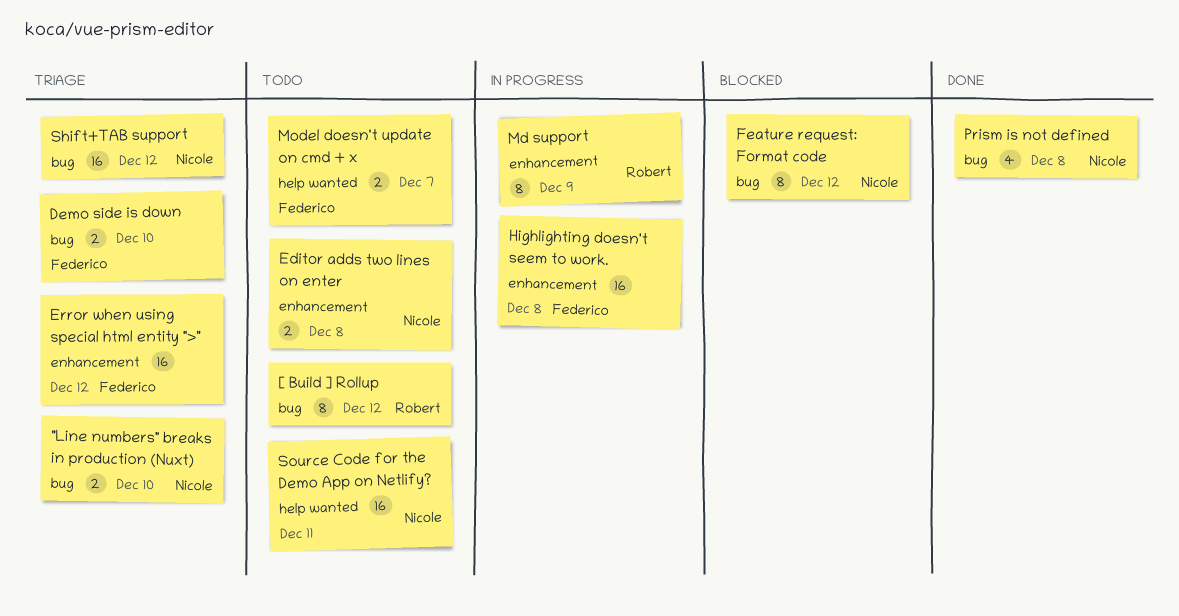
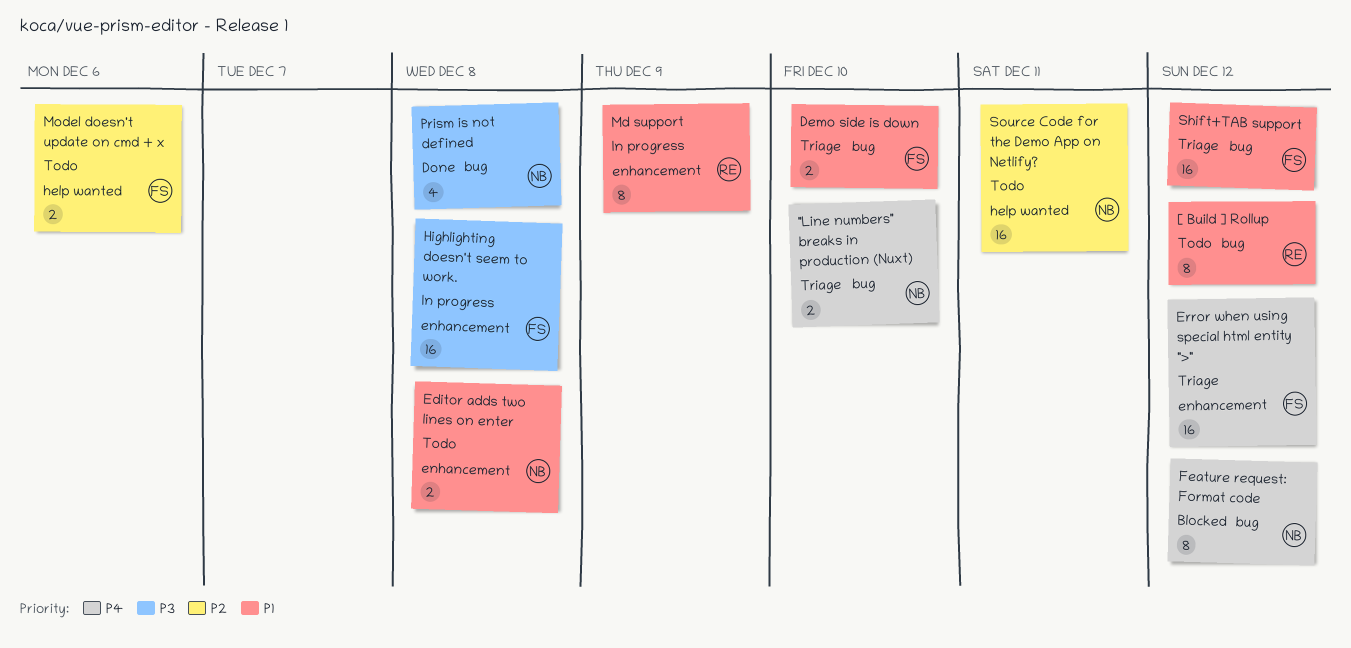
Model doesn't update on cmd + x, due: Dec 7 -> Dec 6
Shift+TAB support, owner: Nicole -> Federico

